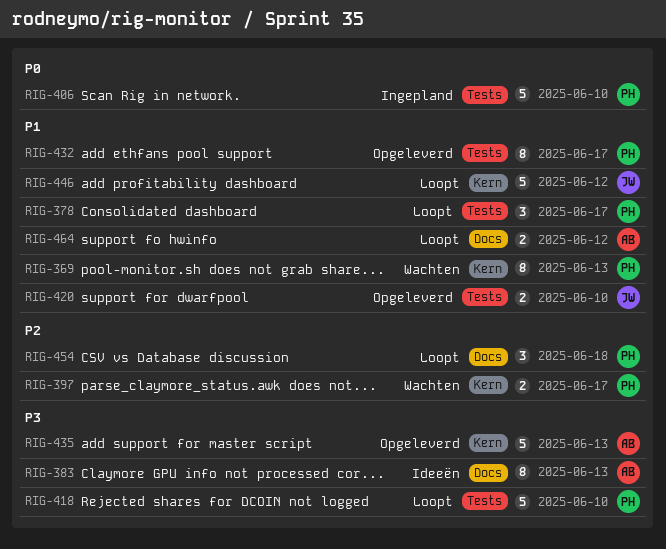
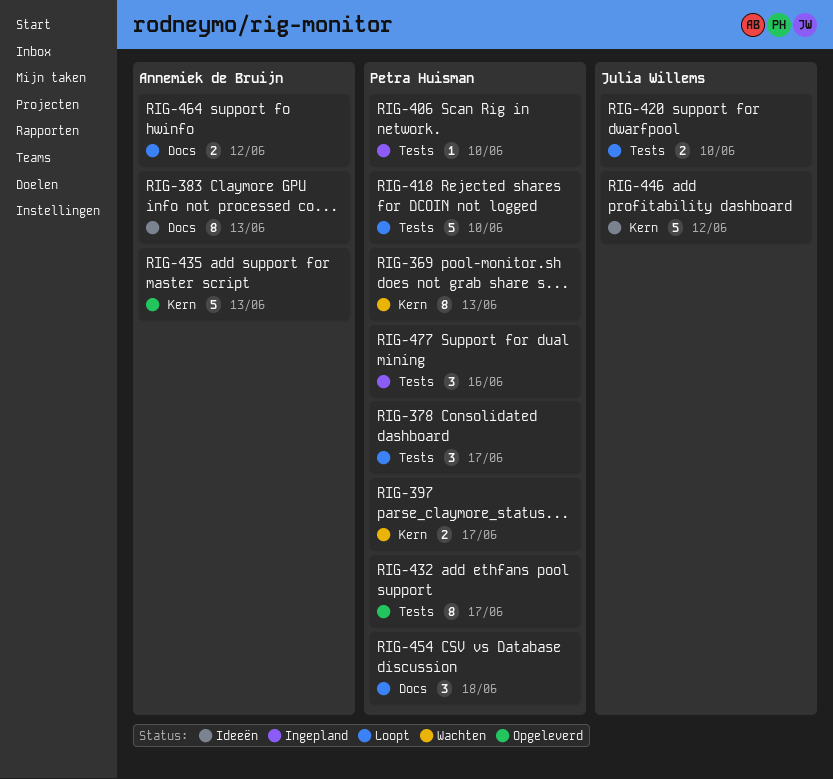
RIG-406, estimate: 5 -> 1
RIG-420, status: Opgeleverd -> Loopt
RIG-446, status: Loopt -> Ideeën
RIG-477: none -> present

